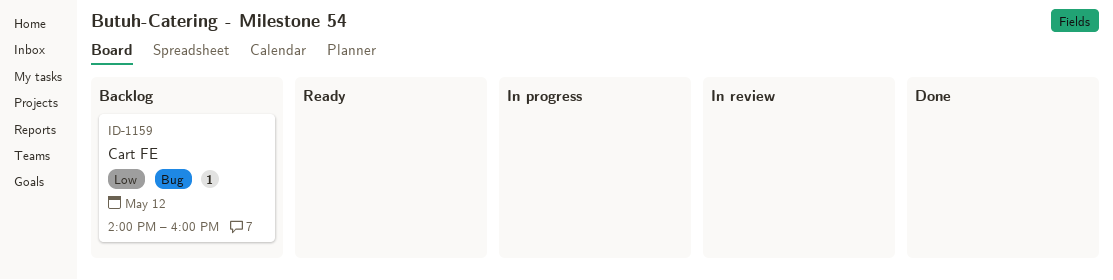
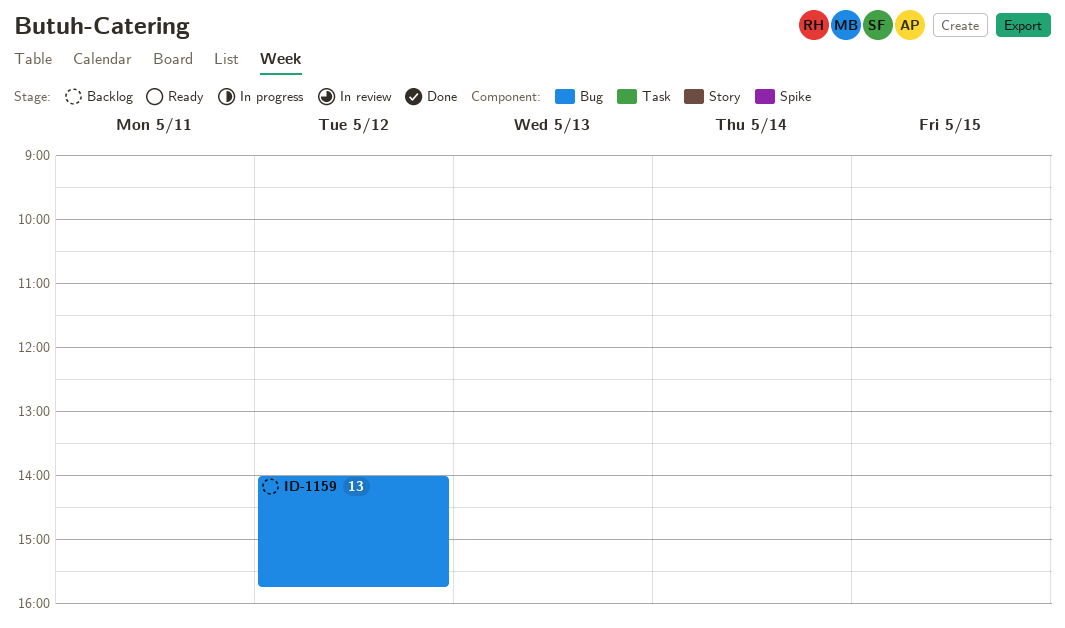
ID-1159, estimate: 1 -> 13
ID-1159, ends: 16:00 -> 15:45

